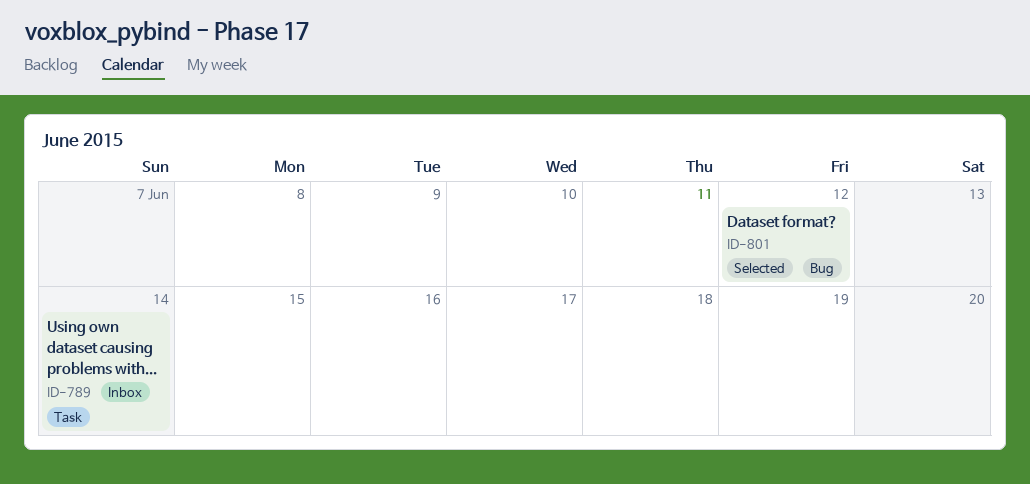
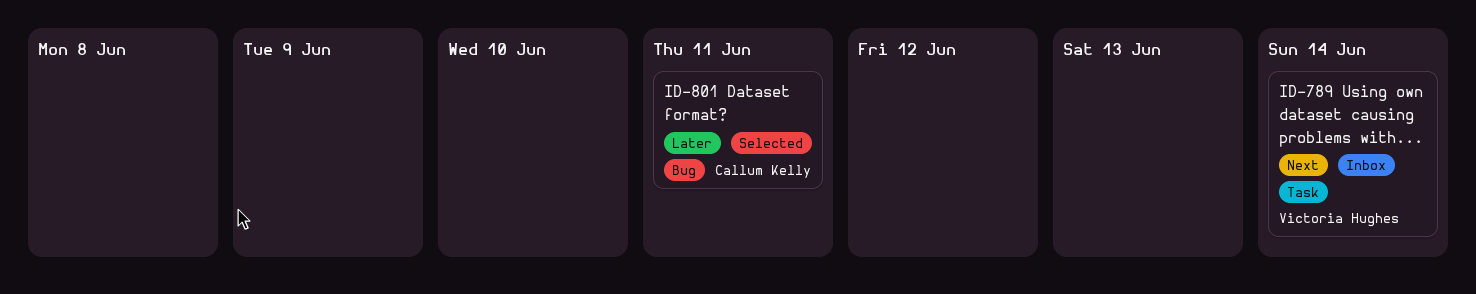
ID-801, due: Jun 12 -> Jun 11

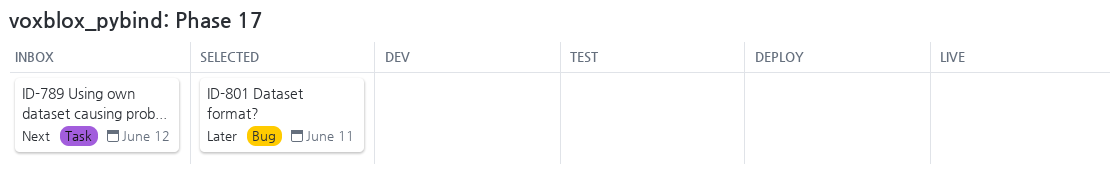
ID-789, due: Jun 14 -> Jun 12

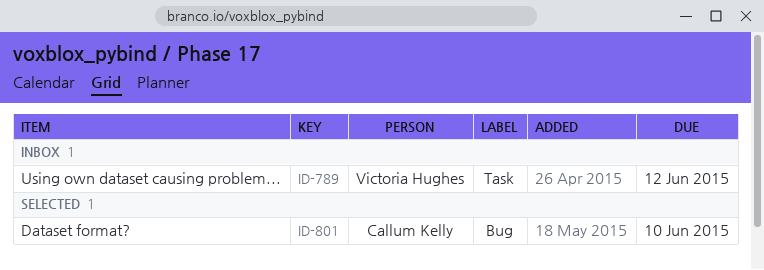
ID-801, due: Jun 11 -> Jun 10

